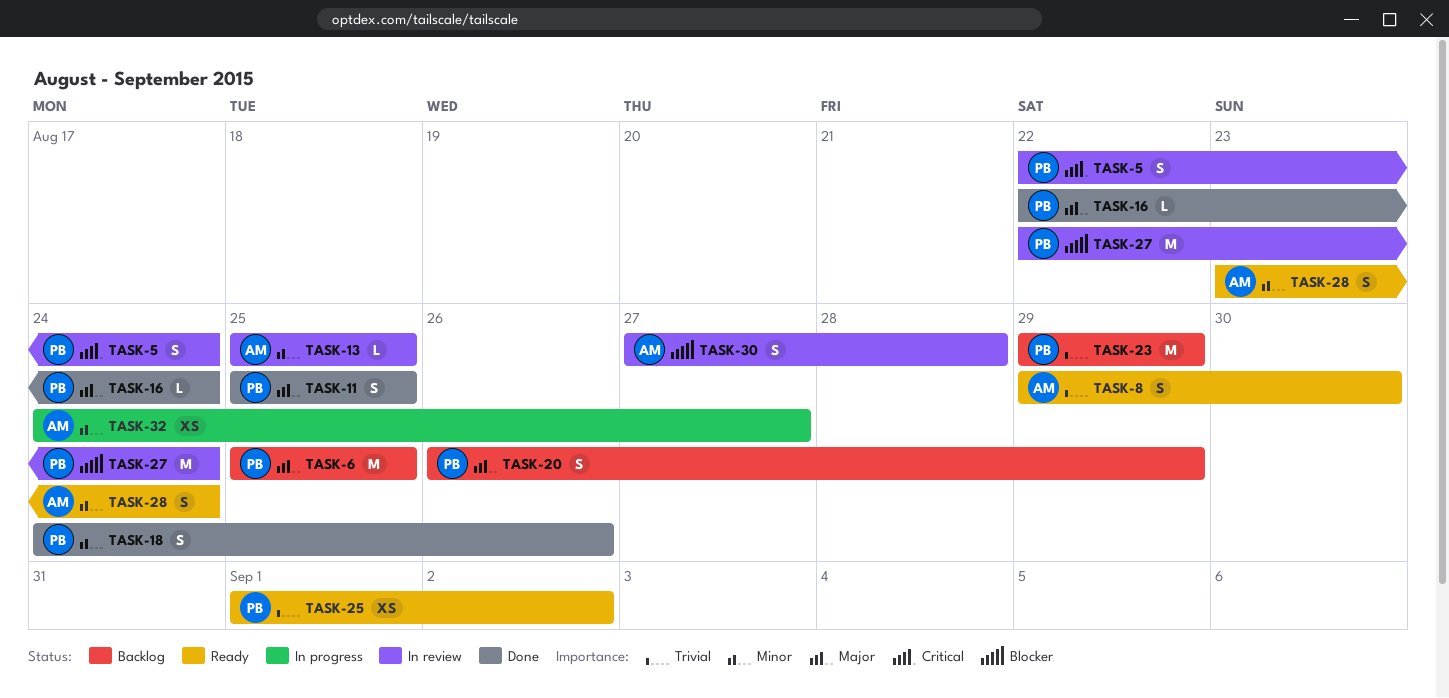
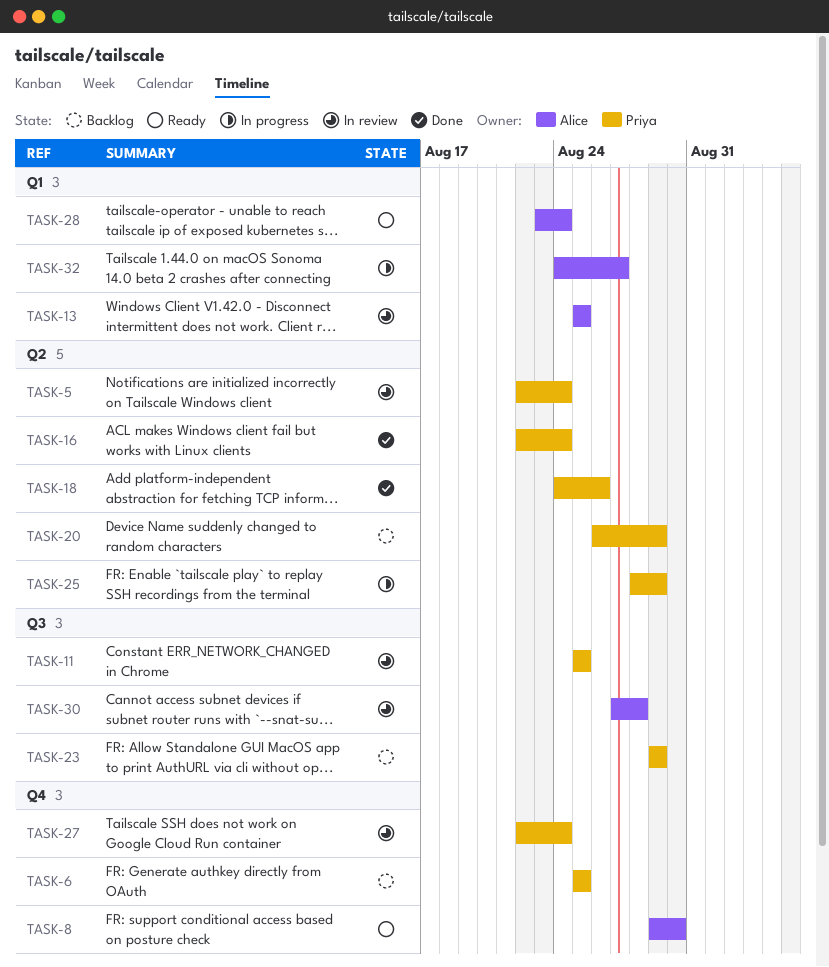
TASK-11, status: Done -> In review
TASK-25, status: Ready -> In progress
TASK-25, start: Sep 1 -> Aug 28
TASK-25, due: Sep 2 -> Aug 29

